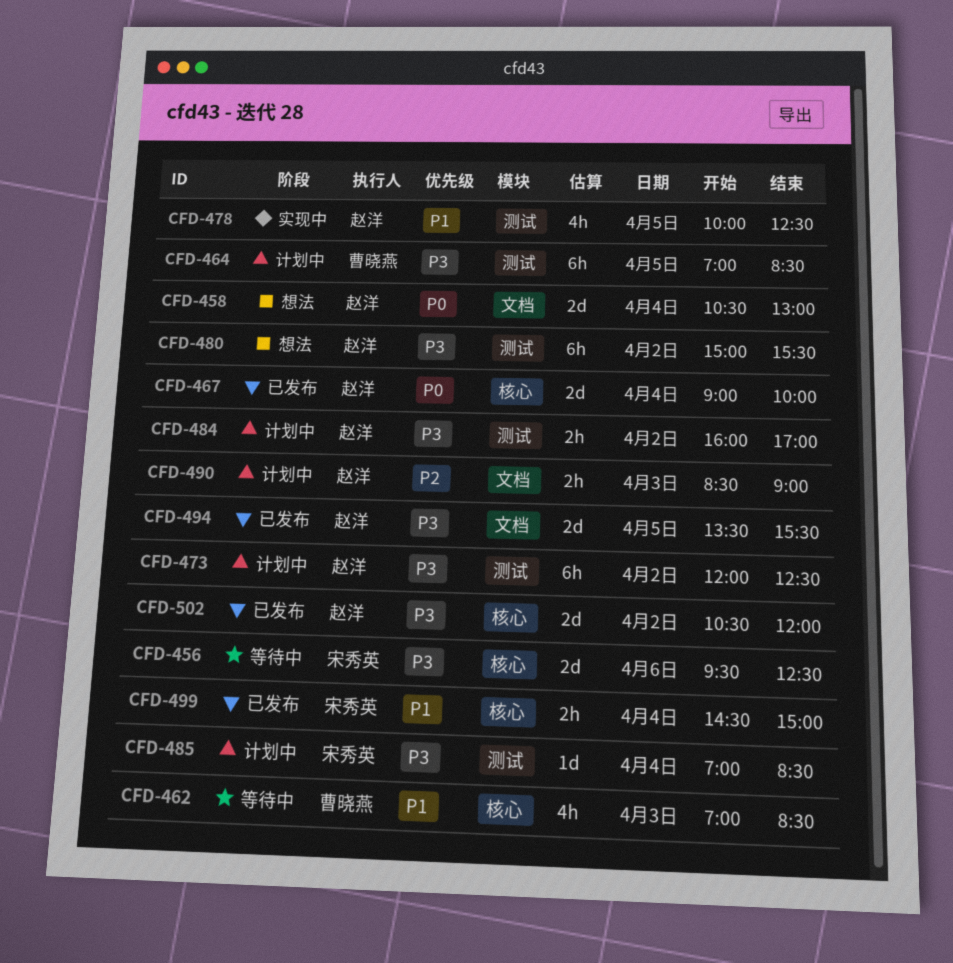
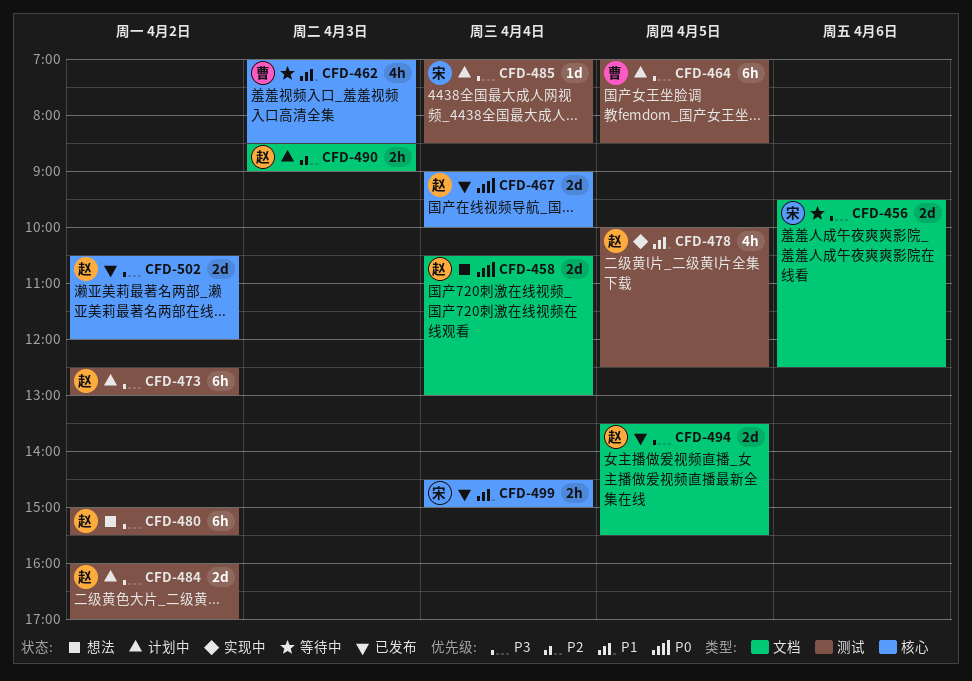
CFD-456, label: 核心 -> 文档
CFD-473, begins: 12:00 -> 12:30
CFD-473, ends: 12:30 -> 13:00
CFD-484, estimate: 2h -> 2d

